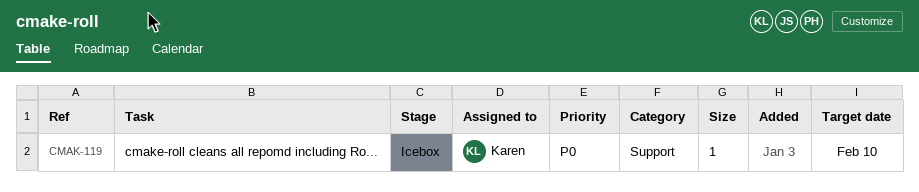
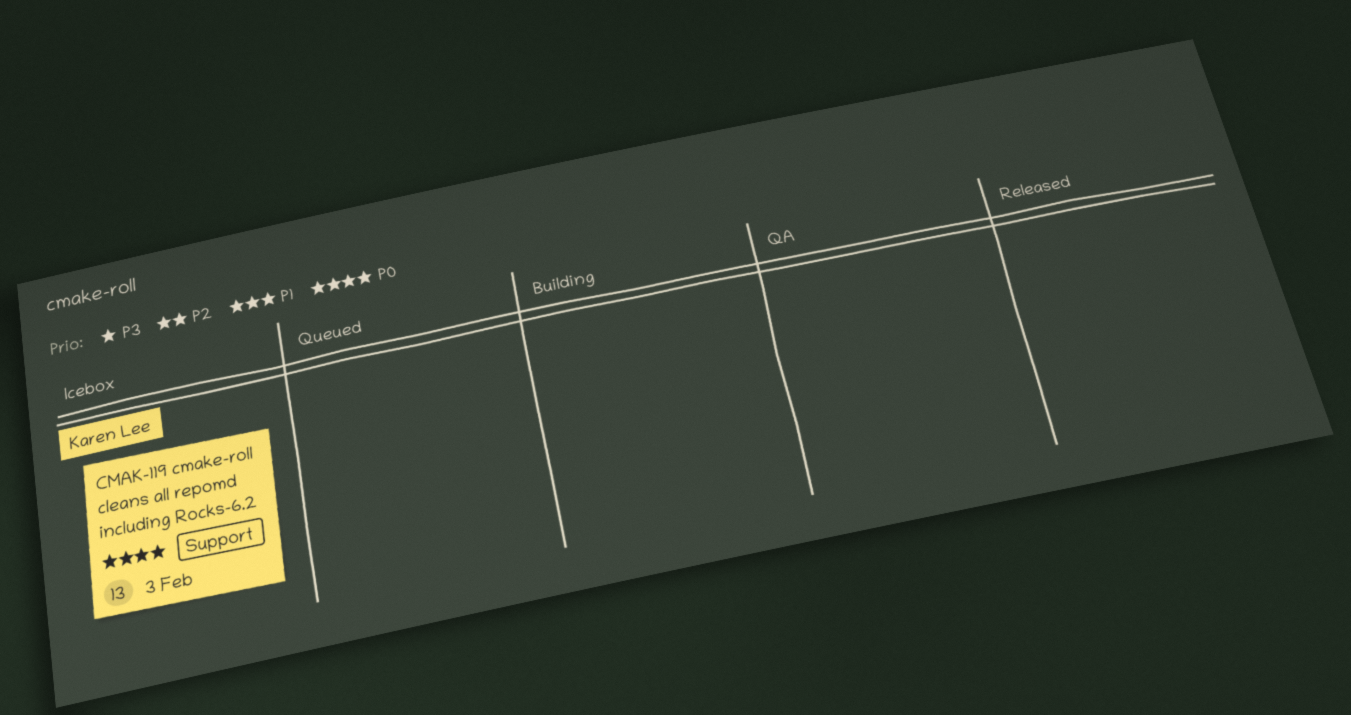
CMAK-119, estimate: 1 -> 13
CMAK-119, due: Feb 10 -> Feb 3

